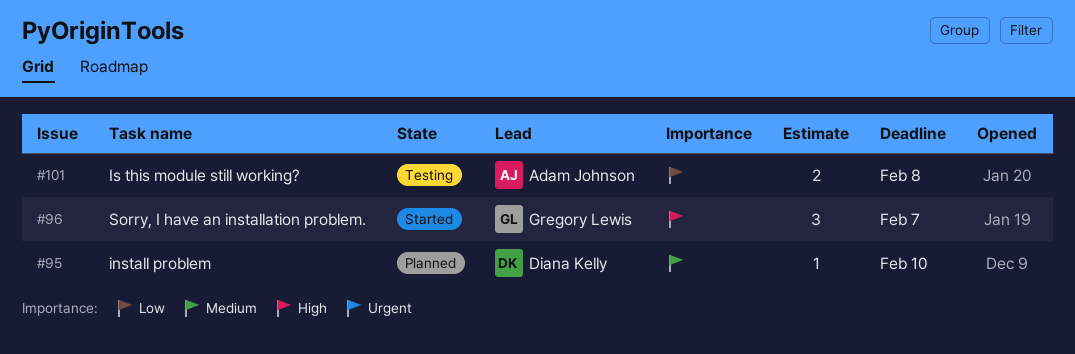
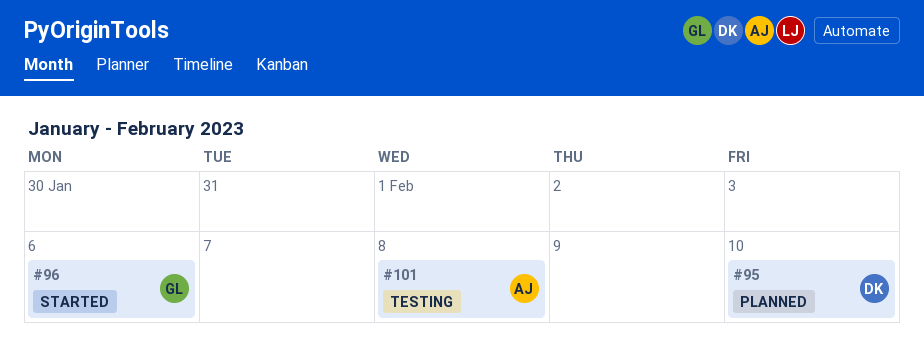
#96, due: Feb 7 -> Feb 6

